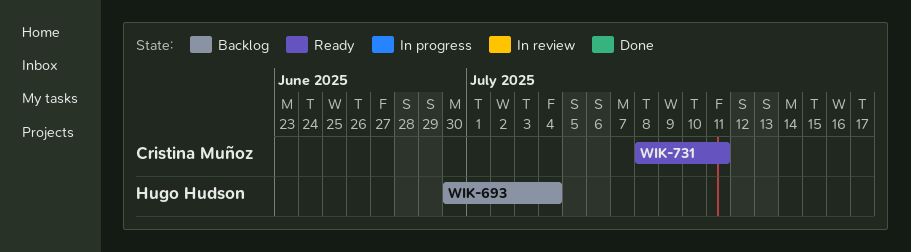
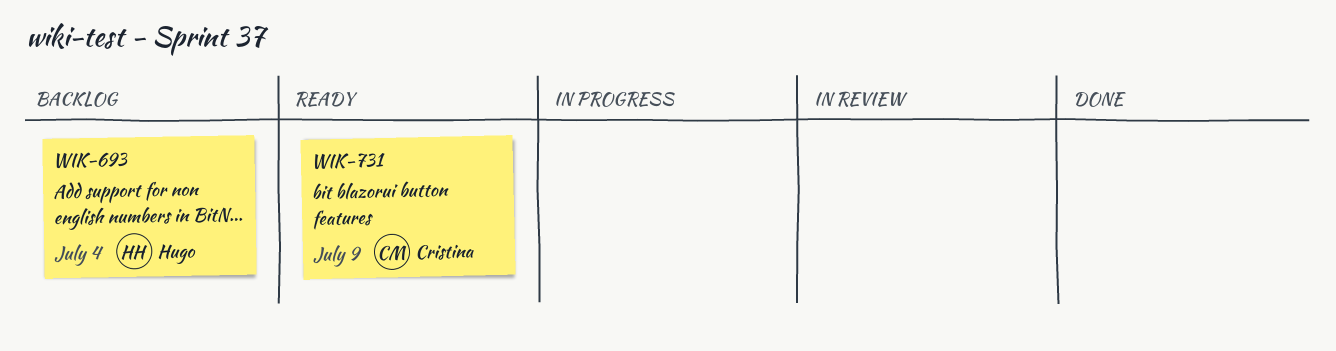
WIK-731, due: Jul 11 -> Jul 9

